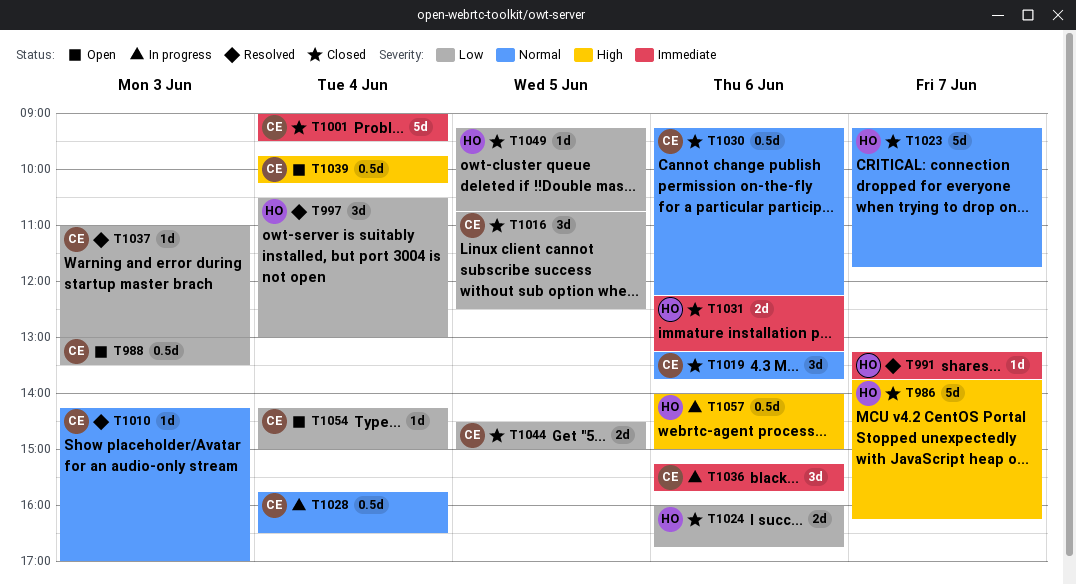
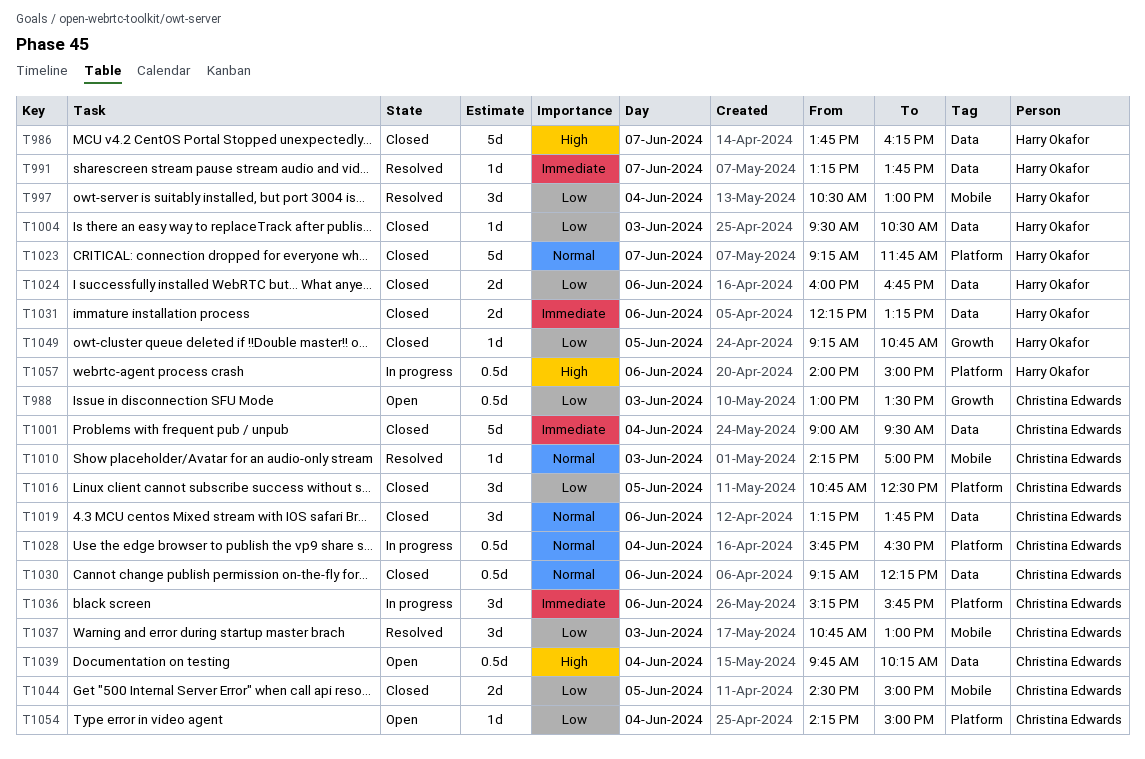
T1004: none -> present
T1037, estimate: 1d -> 3d
T1037, begins: 11:00 -> 10:45

